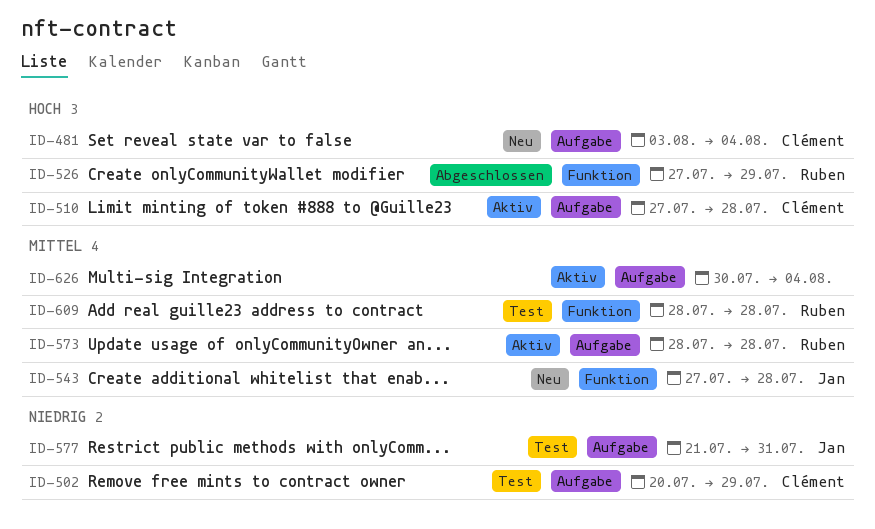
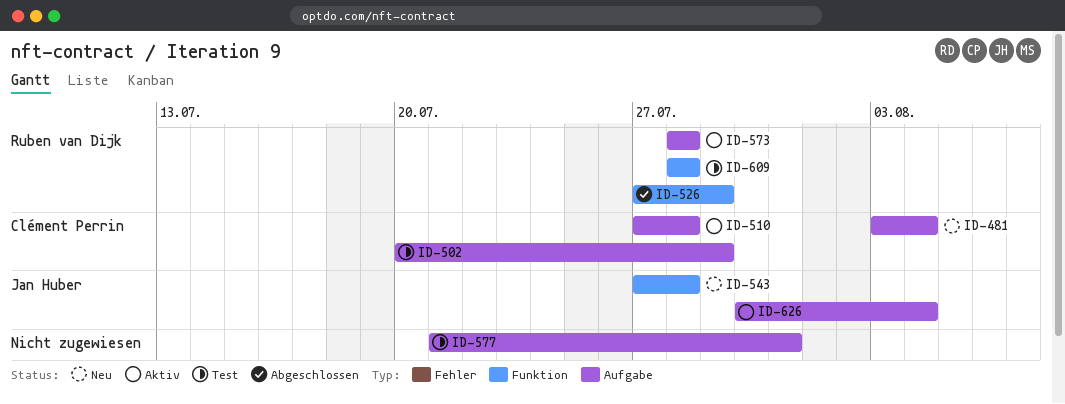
ID-577, owner: Jan Huber -> none
ID-626, owner: none -> Jan Huber

